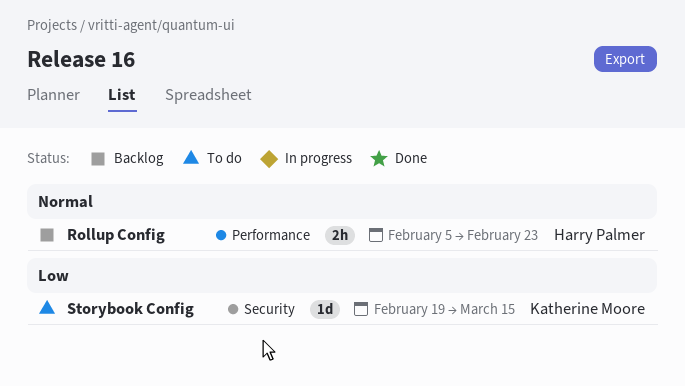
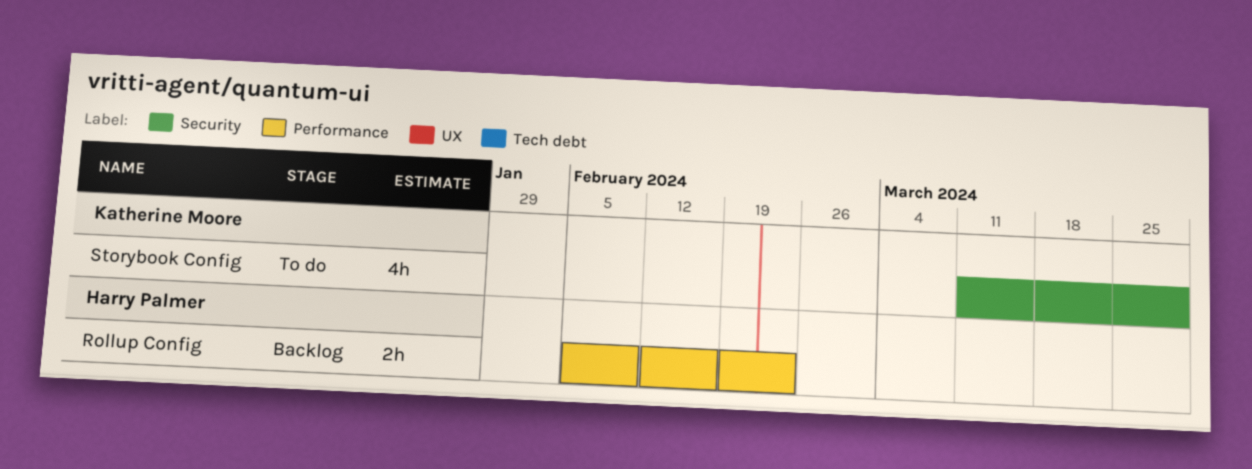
Storybook Config, estimate: 1d -> 4h
Storybook Config, start: Feb 19 -> Mar 11
Storybook Config, due: Mar 15 -> Mar 29

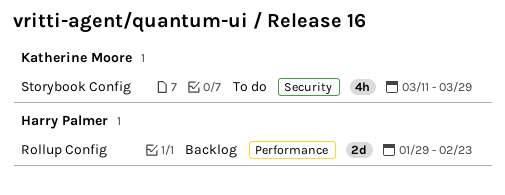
Rollup Config, estimate: 2h -> 2d
Rollup Config, start: Feb 5 -> Jan 29

